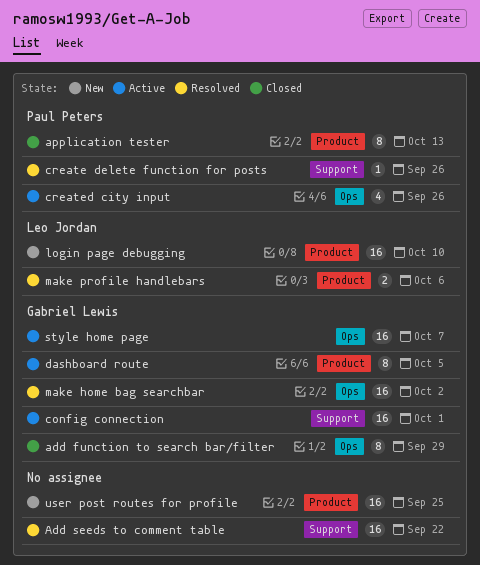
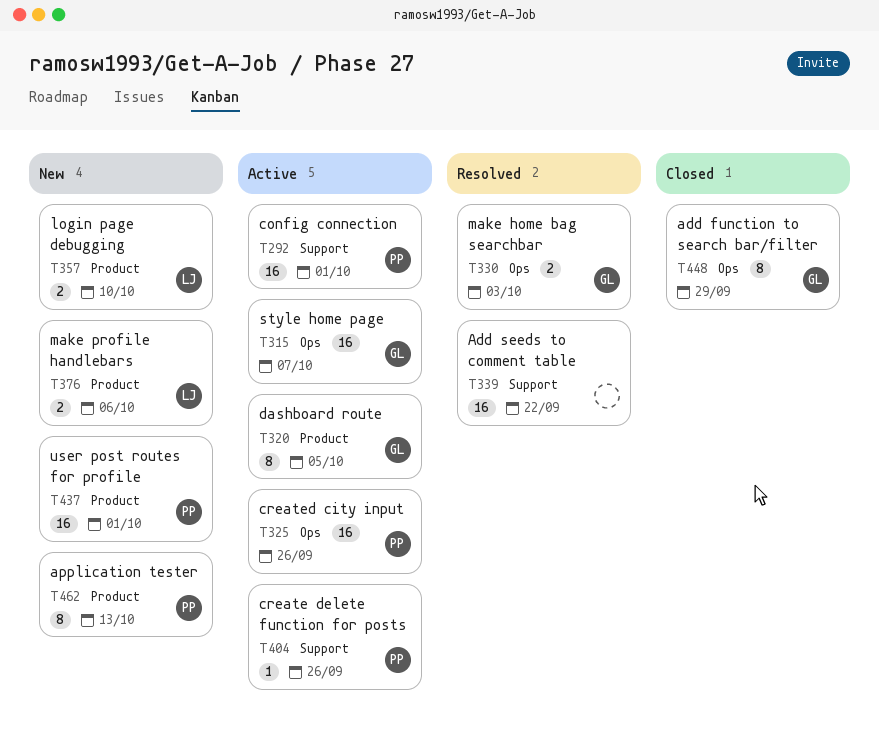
application tester, status: Closed -> New
config connection, owner: Gabriel Lewis -> Paul Peters
create delete function for posts, status: Resolved -> Active
created city input, estimate: 4 -> 16
login page debugging, estimate: 16 -> 2
make home bag searchbar, estimate: 16 -> 2
make home bag searchbar, due: Oct 2 -> Oct 3
make profile handlebars, status: Resolved -> New
user post routes for profile, owner: none -> Paul Peters
user post routes for profile, due: Sep 25 -> Oct 1

